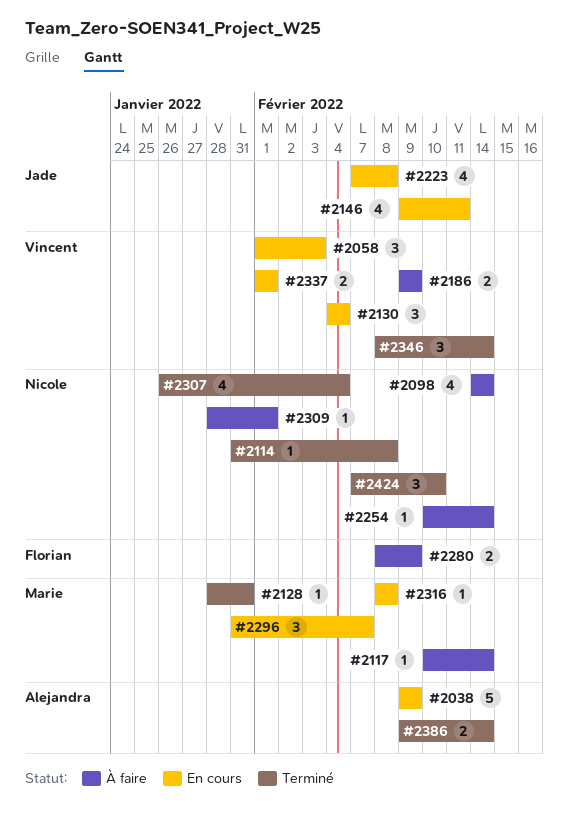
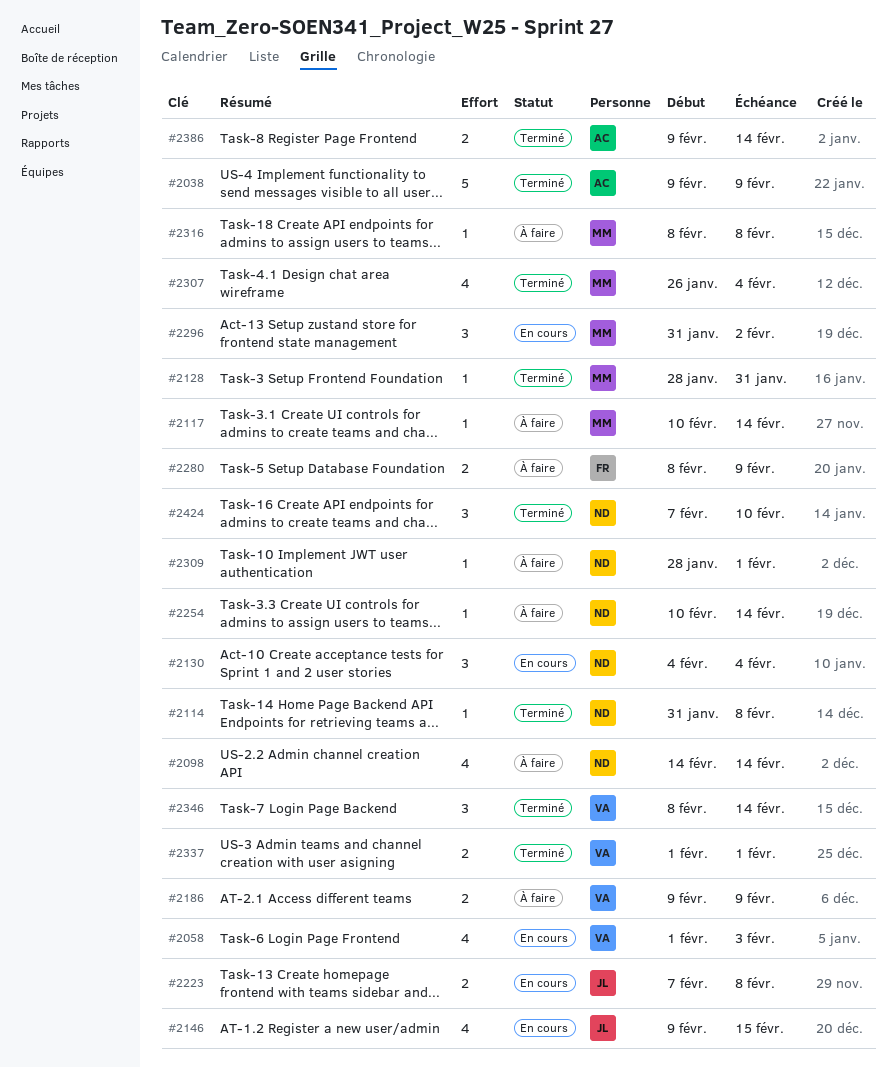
#2038, status: En cours -> Terminé
#2058, estimate: 3 -> 4
#2130, owner: Vincent -> Nicole
#2146, due: Feb 11 -> Feb 15
#2223, estimate: 4 -> 2
#2296, due: Feb 7 -> Feb 2
#2307, owner: Nicole -> Marie
#2316, status: En cours -> À faire
#2337, status: En cours -> Terminé

